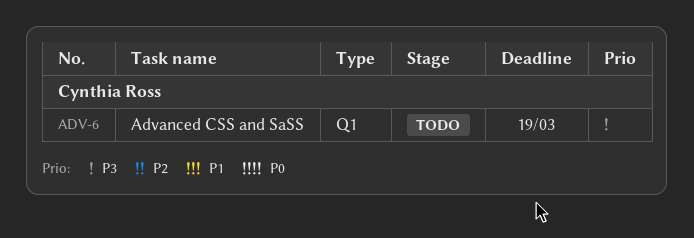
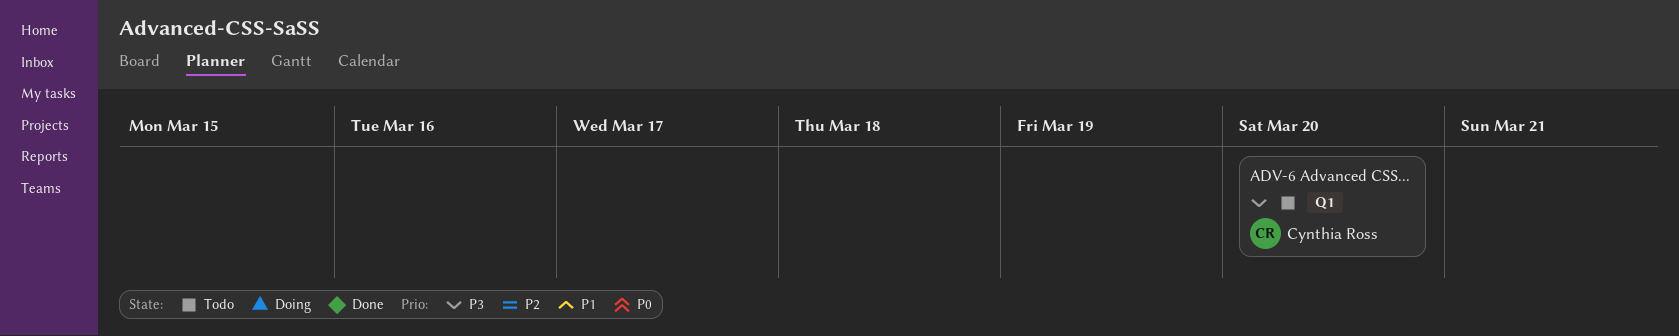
ADV-6, due: Mar 19 -> Mar 20

